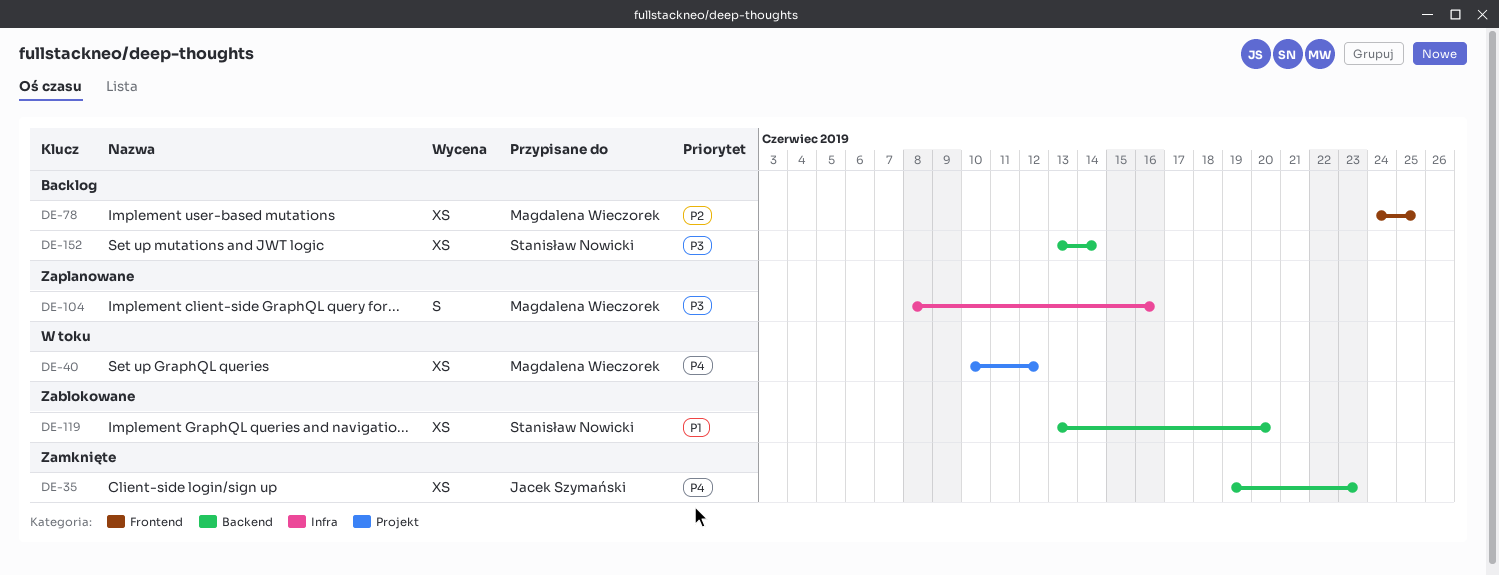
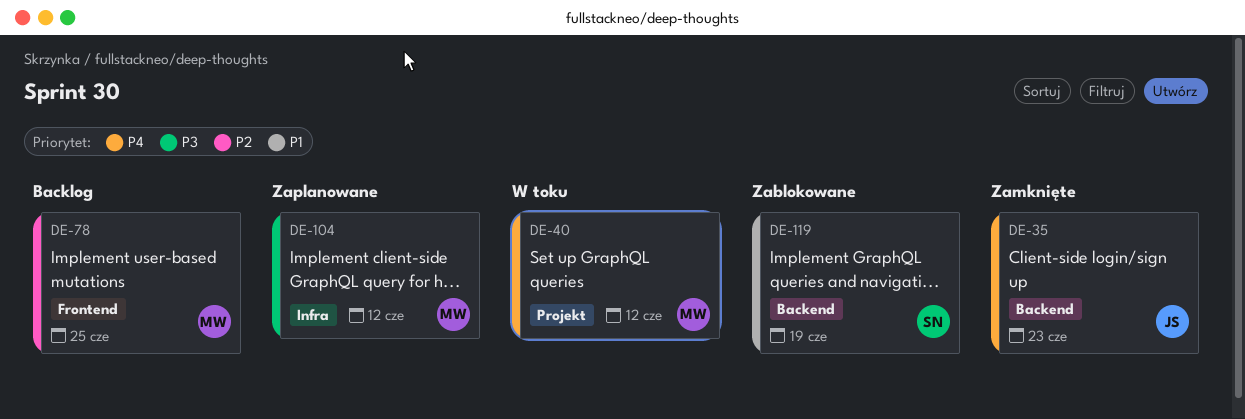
DE-104, due: Jun 16 -> Jun 12
DE-119, due: Jun 20 -> Jun 19
DE-152: present -> none

